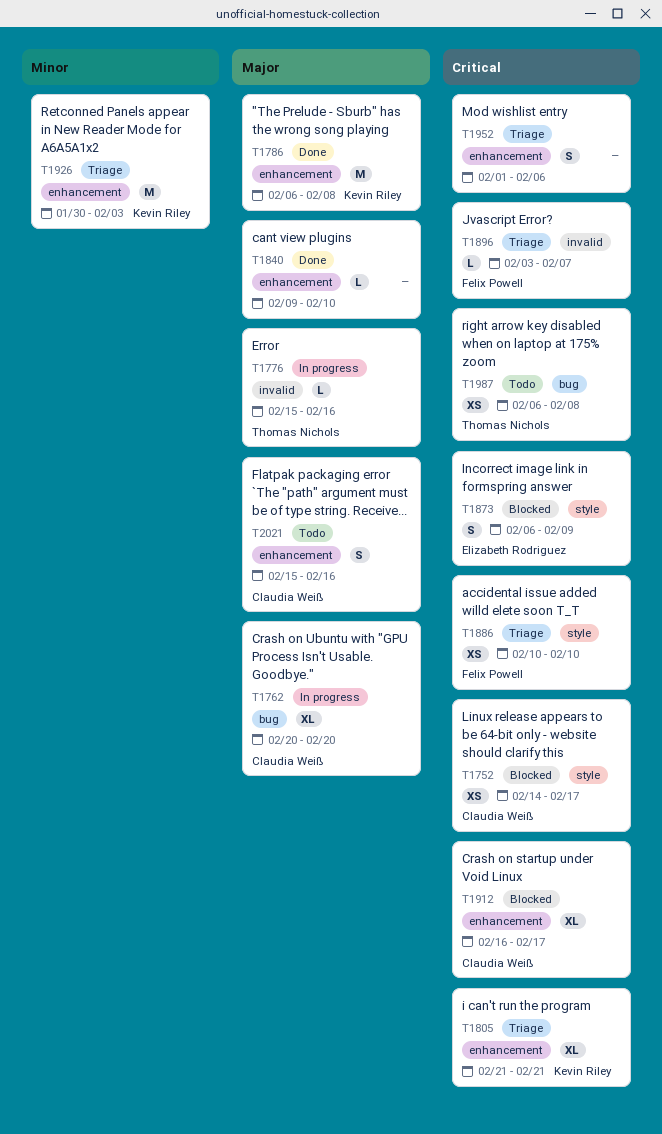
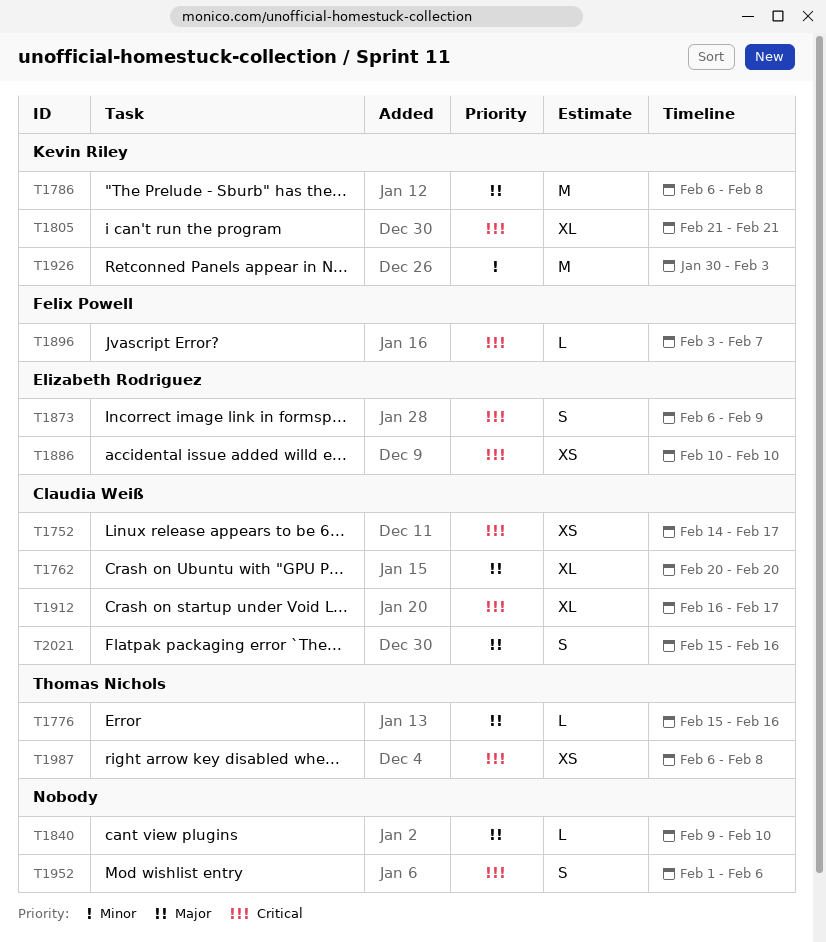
T1886, owner: Felix Powell -> Elizabeth Rodriguez

